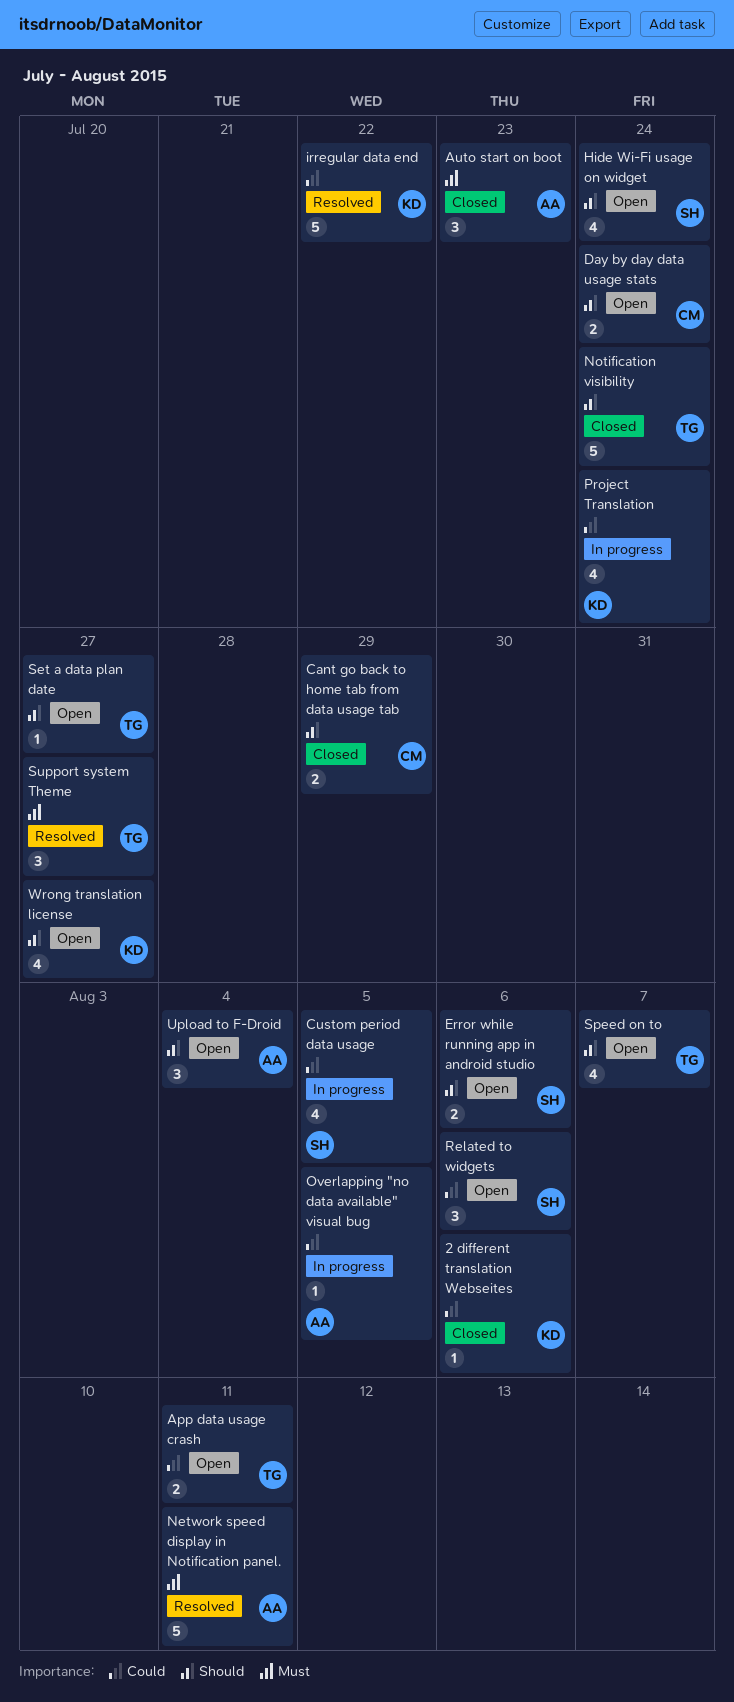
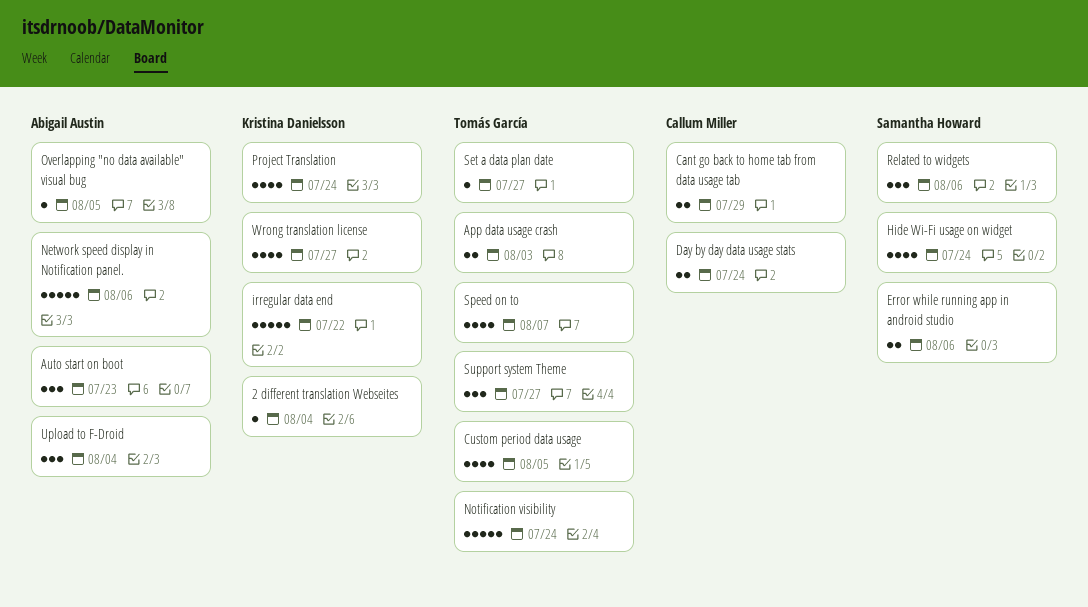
2 different translation Webseites, due: Aug 6 -> Aug 4
App data usage crash, due: Aug 11 -> Aug 3
Custom period data usage, owner: Samantha Howard -> Tomás García
Network speed display in Notification panel., due: Aug 11 -> Aug 6

